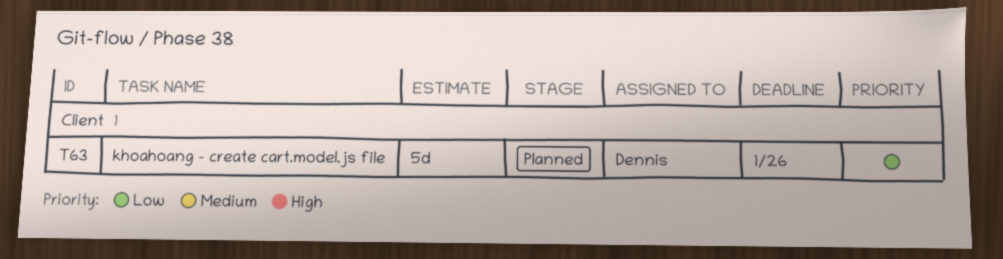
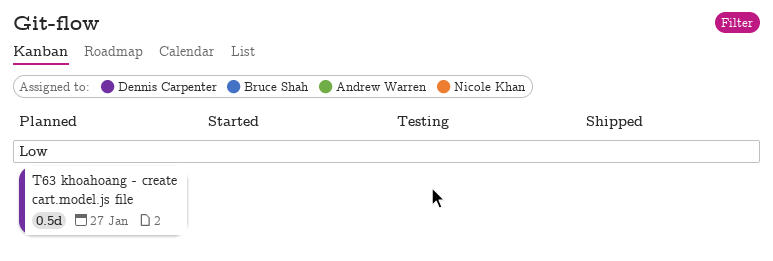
T63, estimate: 5d -> 0.5d
T63, due: Jan 26 -> Jan 27

